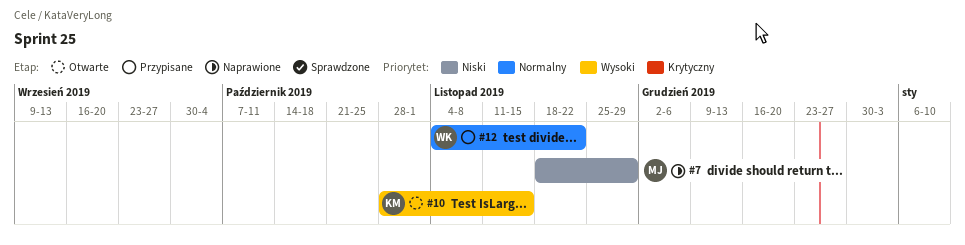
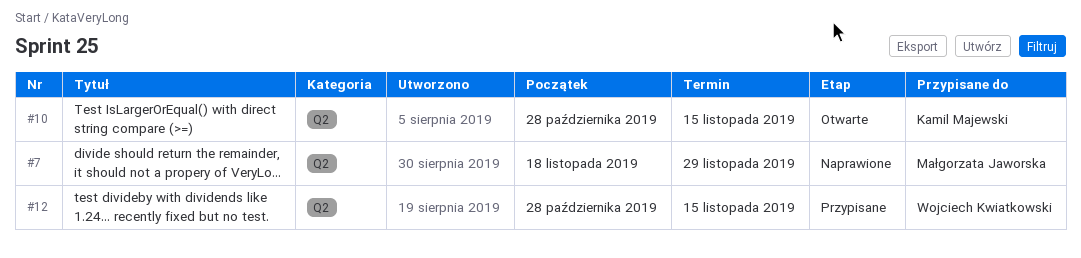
#12, start: Nov 4 -> Oct 28
#12, due: Nov 22 -> Nov 15

